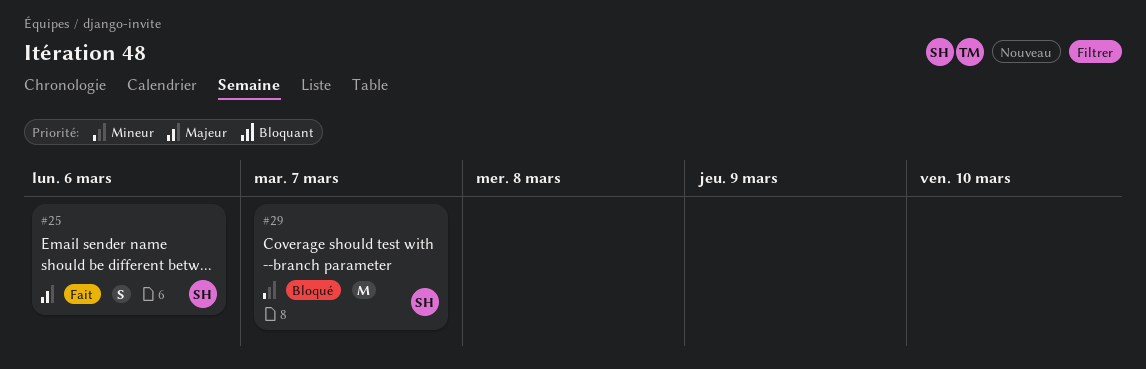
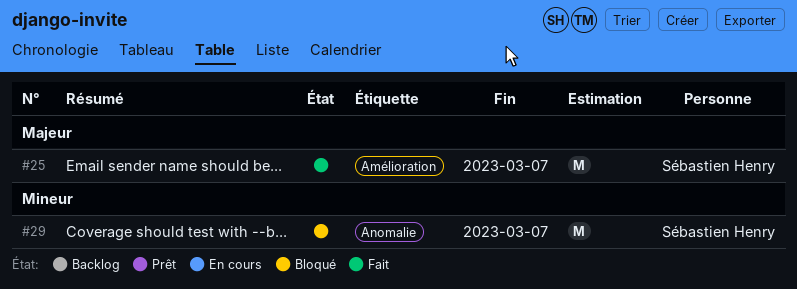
#25, estimate: S -> M
#25, due: Mar 6 -> Mar 7

